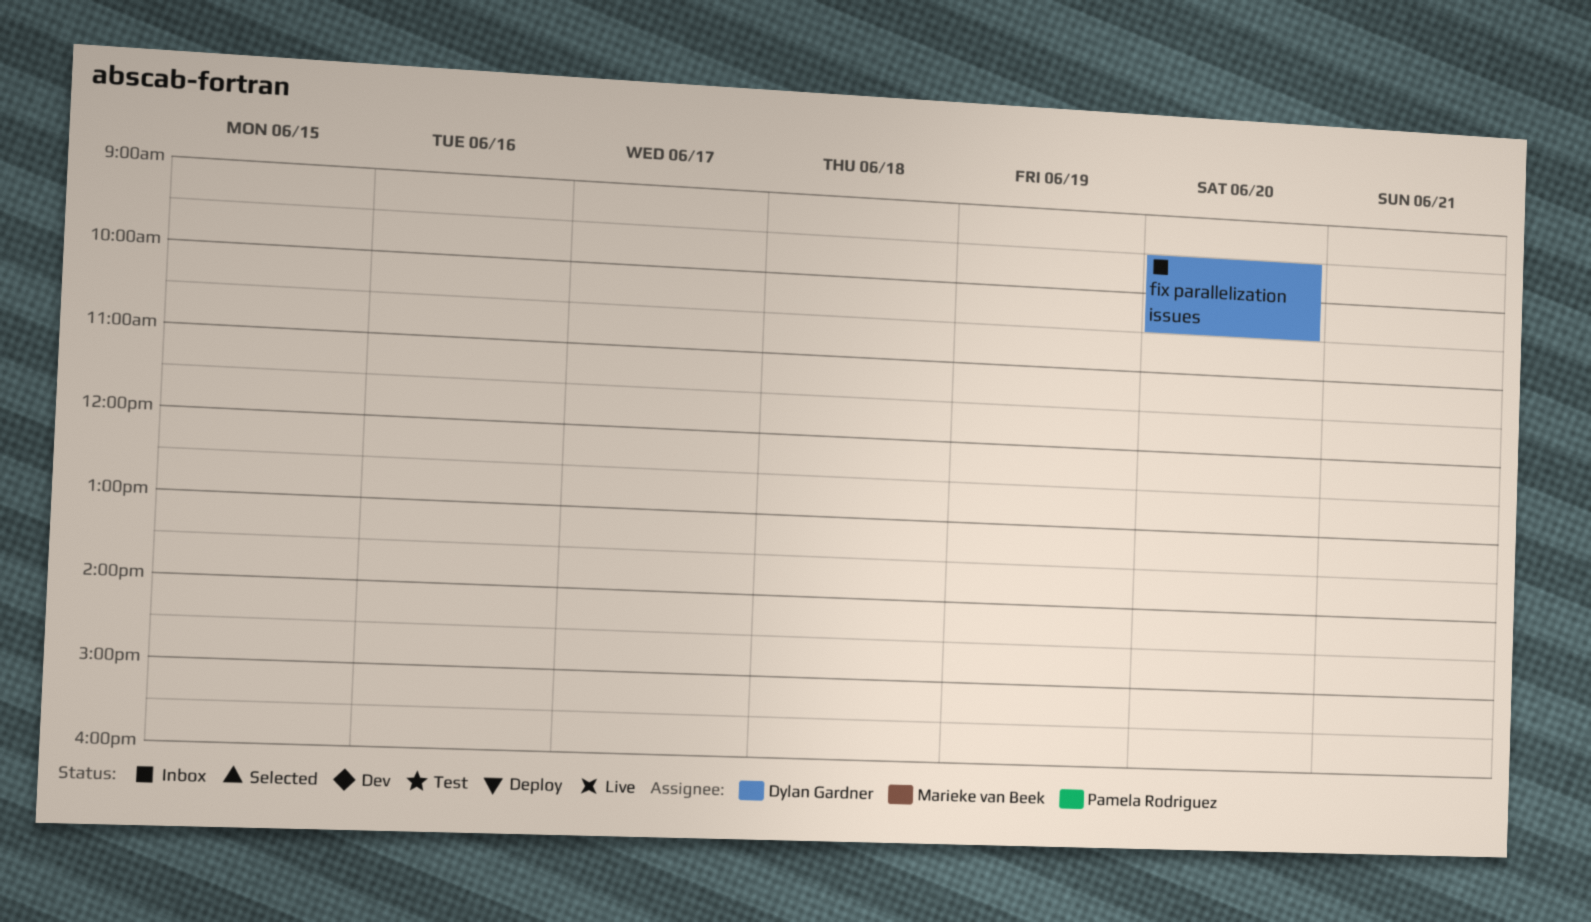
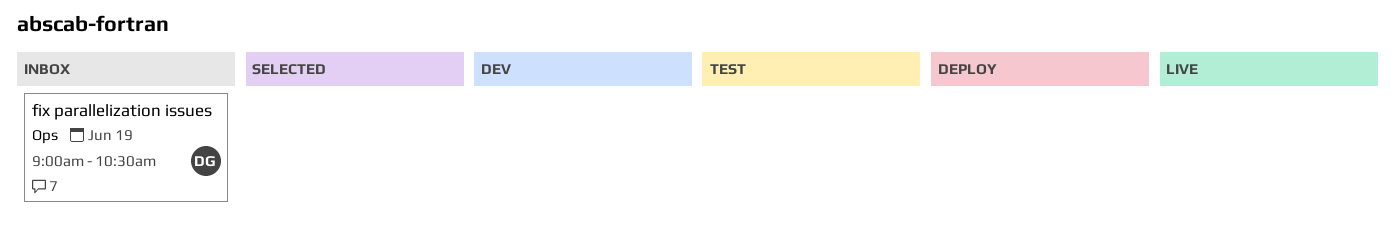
fix parallelization issues, day: Jun 20 -> Jun 19
fix parallelization issues, begins: 09:30 -> 09:00

